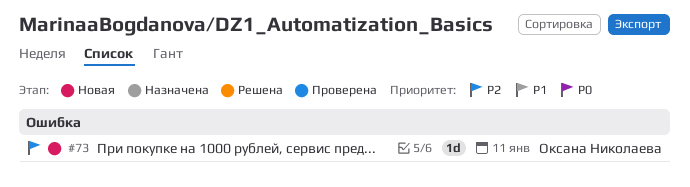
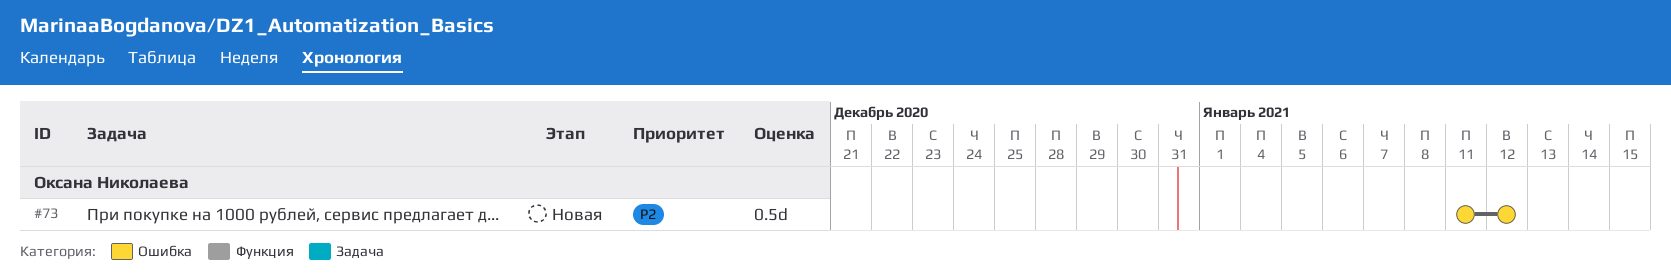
#73, estimate: 1d -> 0.5d
#73, due: Jan 11 -> Jan 12

